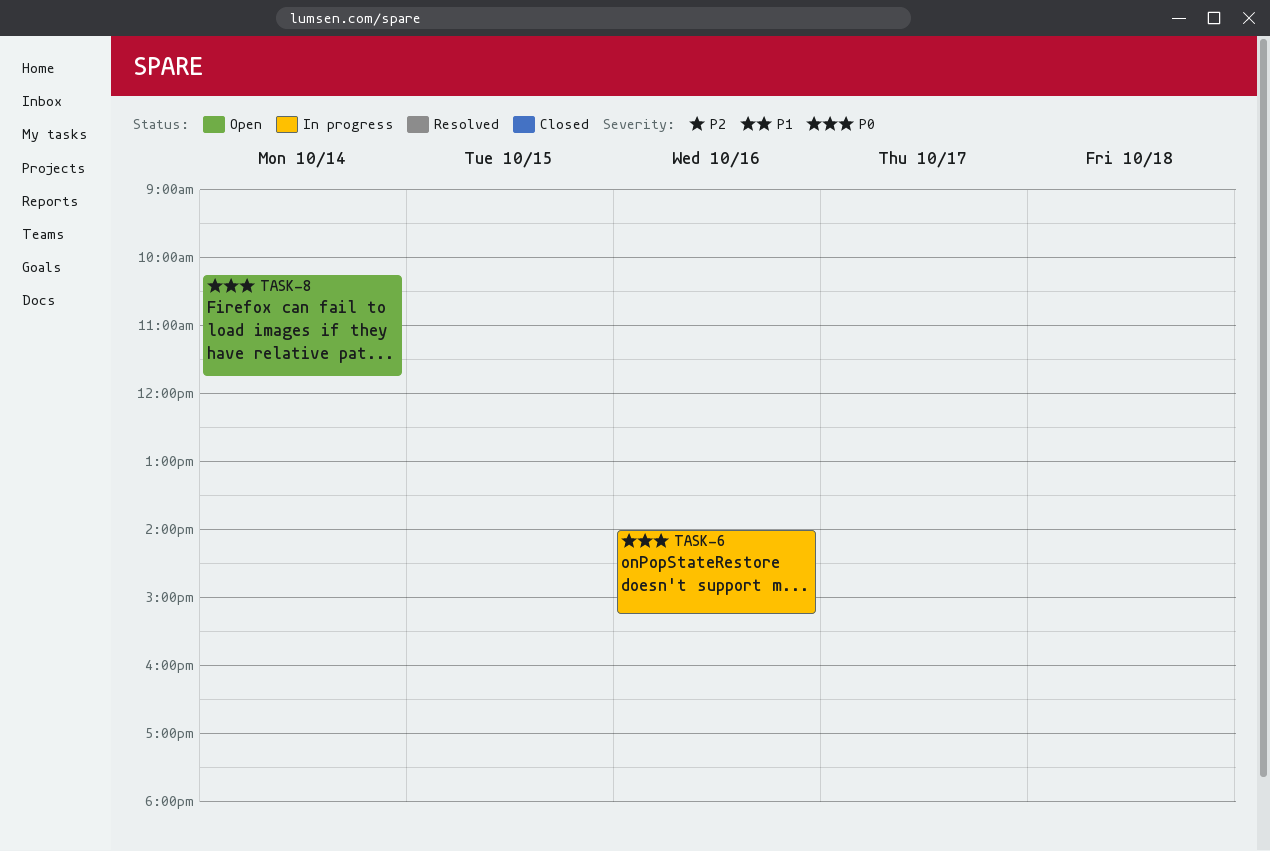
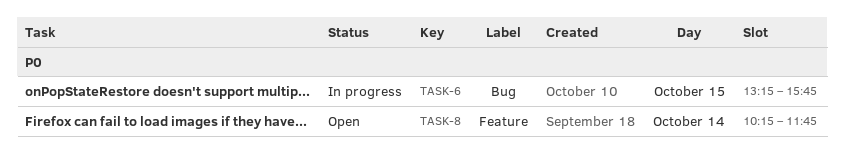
TASK-6, day: Oct 16 -> Oct 15
TASK-6, begins: 14:00 -> 13:15
TASK-6, ends: 15:15 -> 15:45

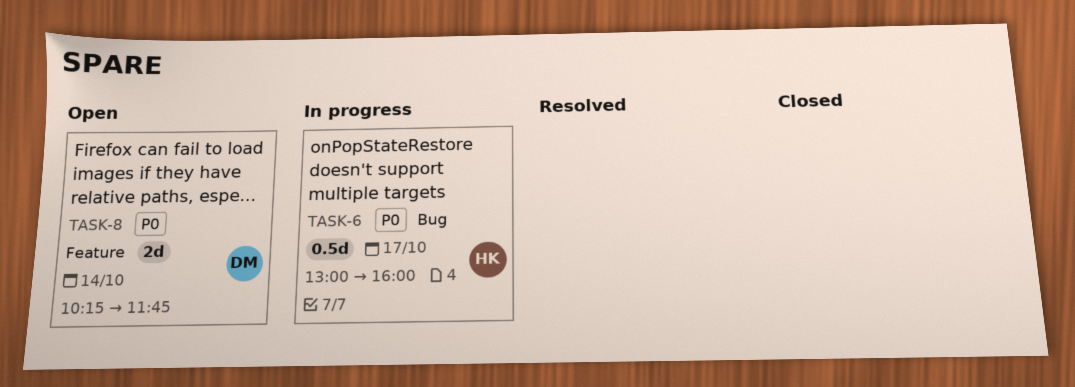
TASK-6, day: Oct 15 -> Oct 17
TASK-6, begins: 13:15 -> 13:00
TASK-6, ends: 15:45 -> 16:00

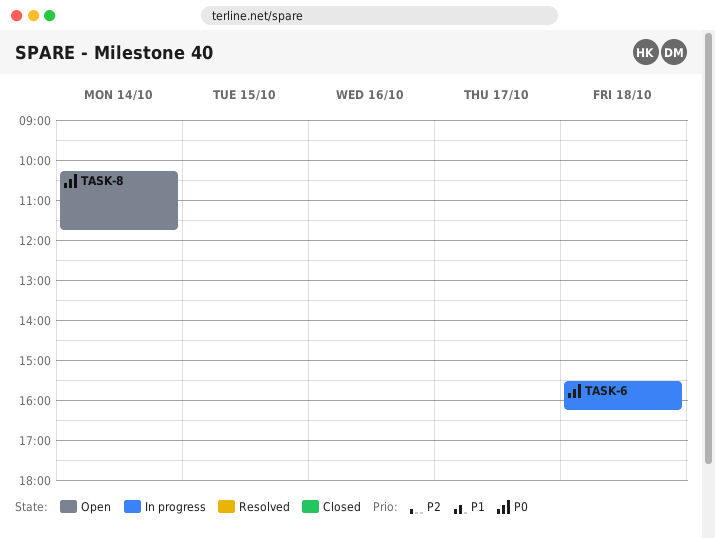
TASK-6, day: Oct 17 -> Oct 18
TASK-6, begins: 13:00 -> 15:30
TASK-6, ends: 16:00 -> 16:15

